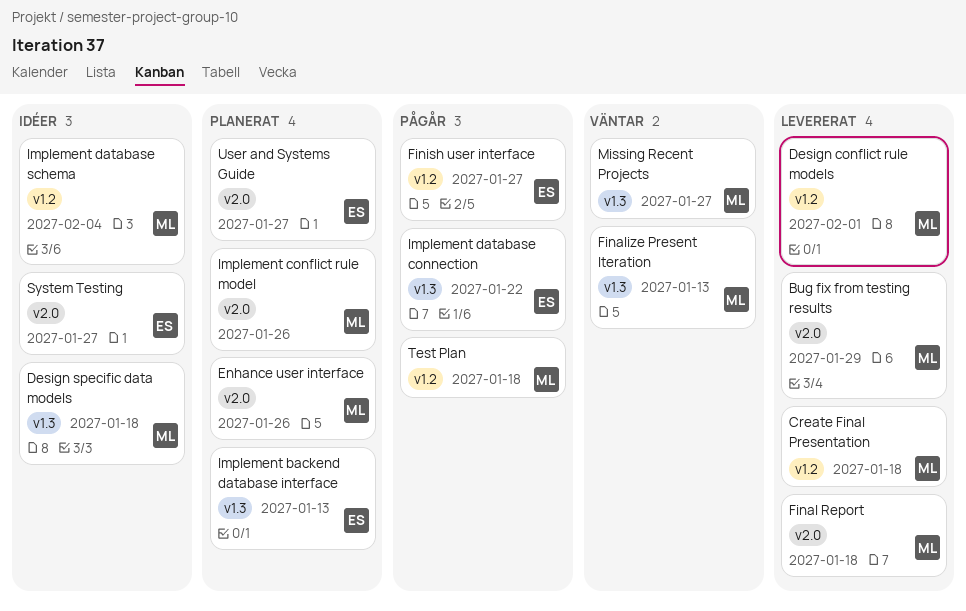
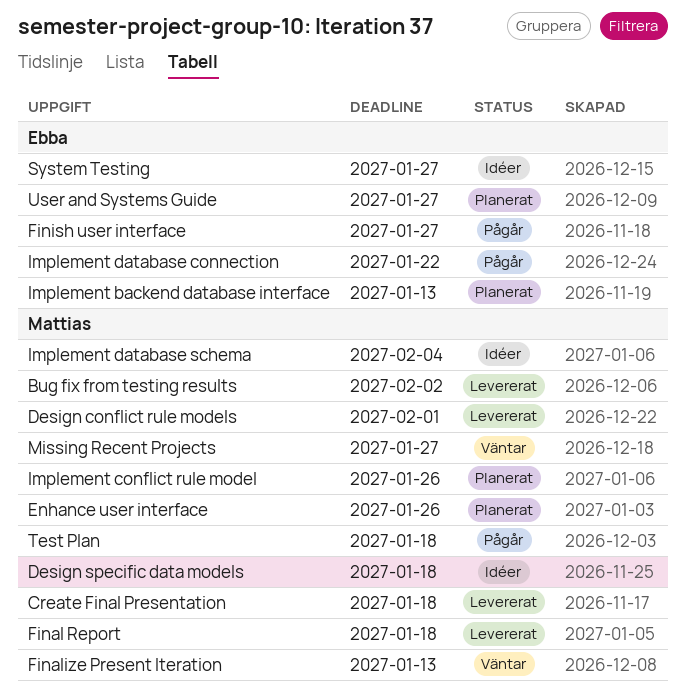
Bug fix from testing results, due: Jan 29 -> Feb 2

